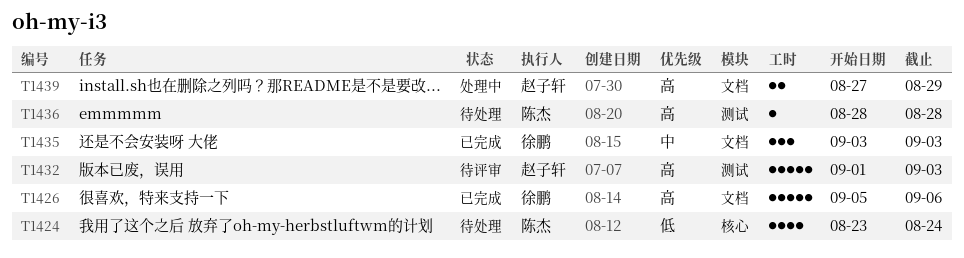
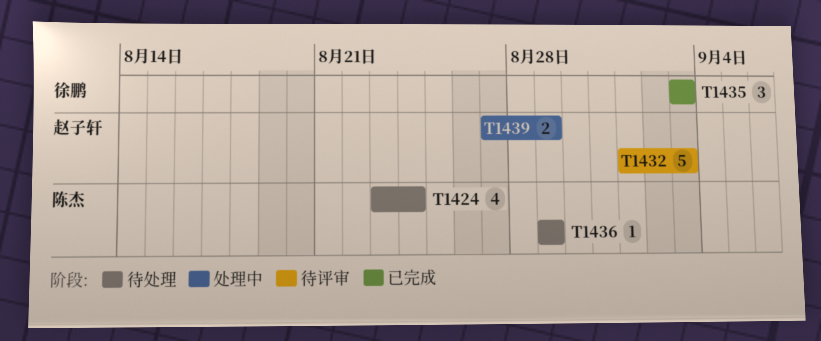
T1426: present -> none
T1436, start: Aug 28 -> Aug 29
T1436, due: Aug 28 -> Aug 29

